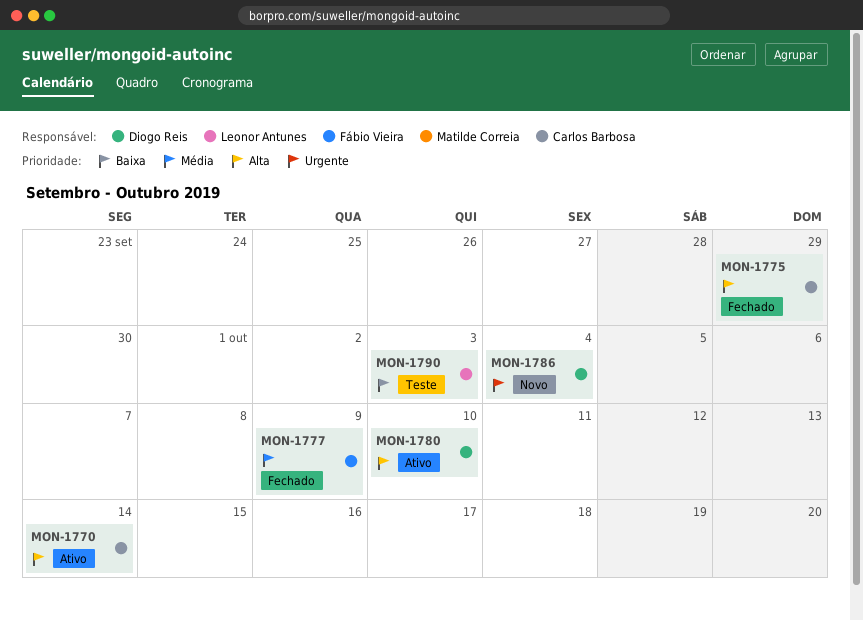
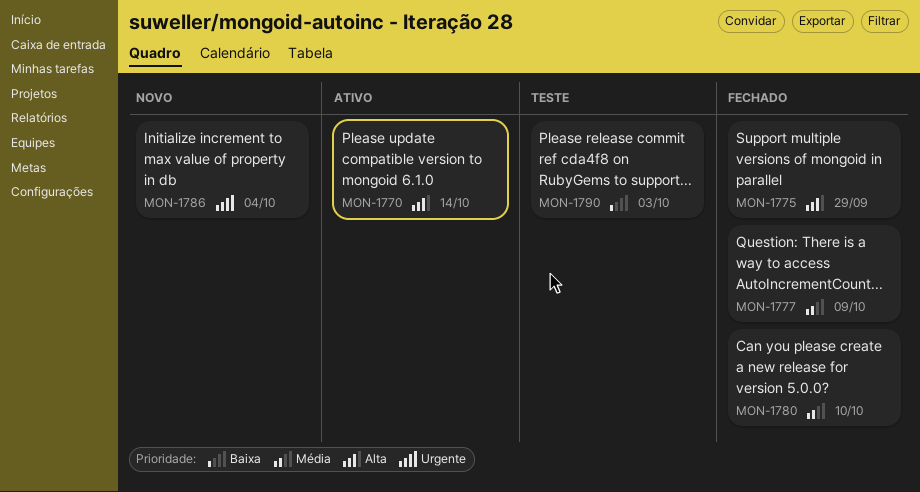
MON-1780, status: Ativo -> Fechado
MON-1780, priority: Alta -> Média

